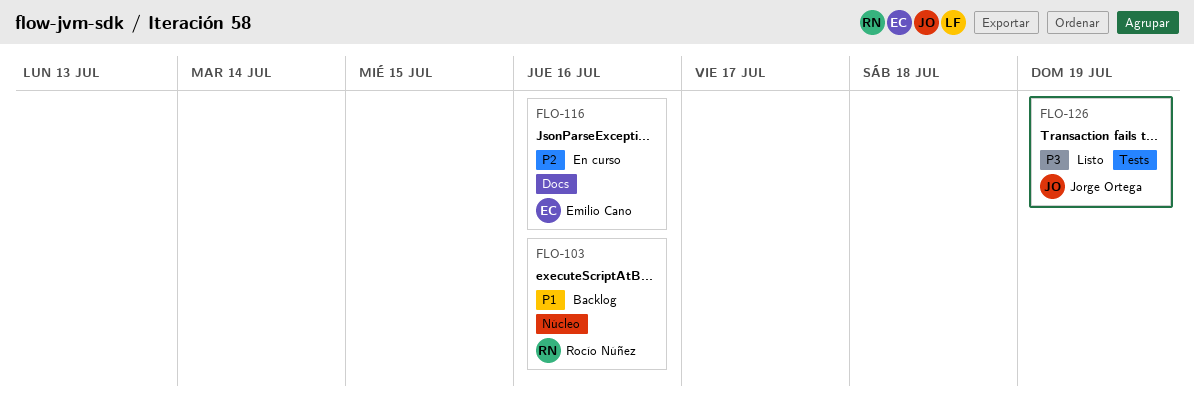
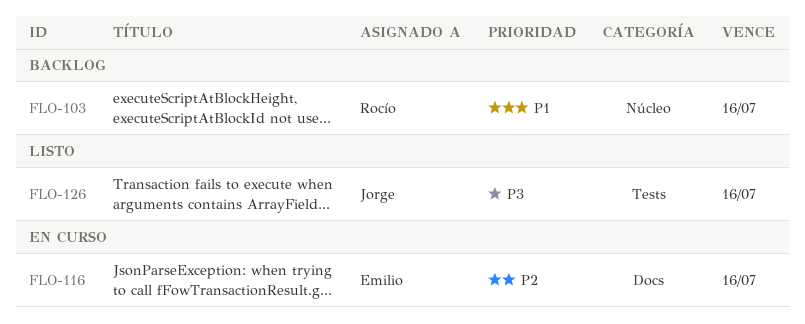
FLO-126, due: Jul 19 -> Jul 16

